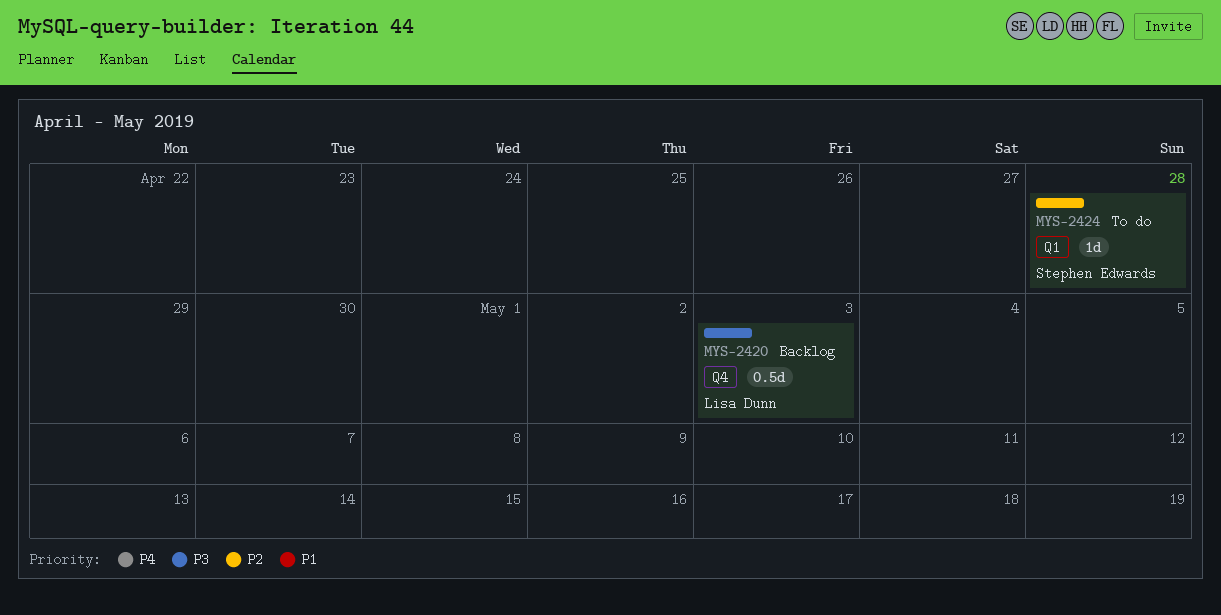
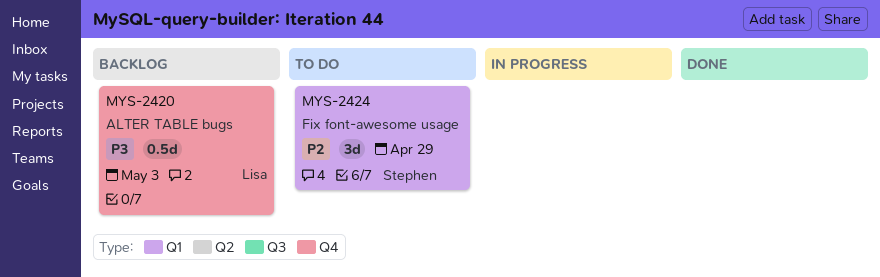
MYS-2424, estimate: 1d -> 3d
MYS-2424, due: Apr 28 -> Apr 29

